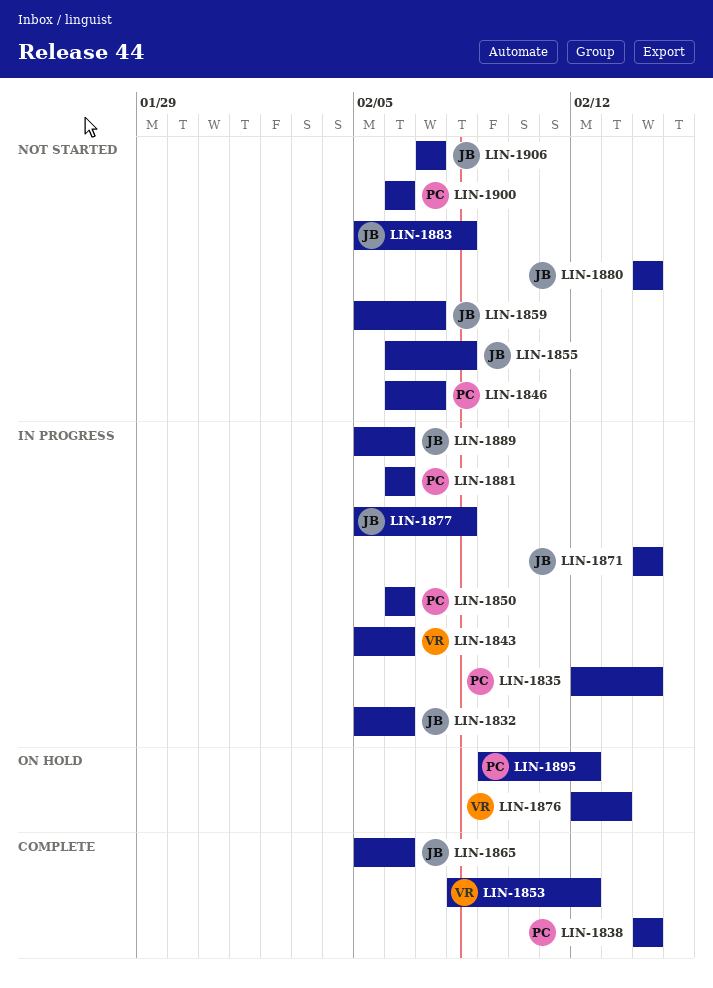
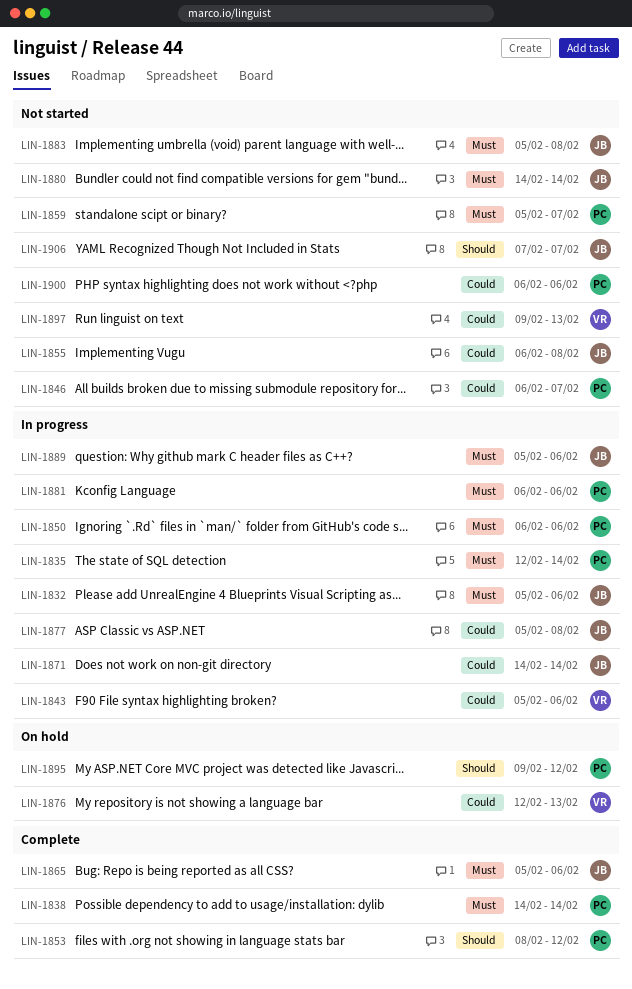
LIN-1853, owner: VR -> PC
LIN-1859, owner: JB -> PC
LIN-1897: none -> present

